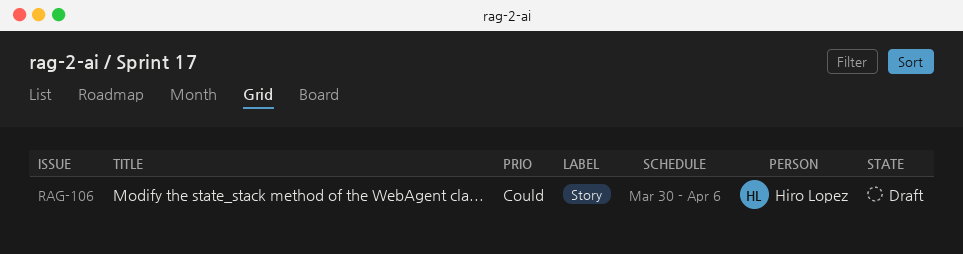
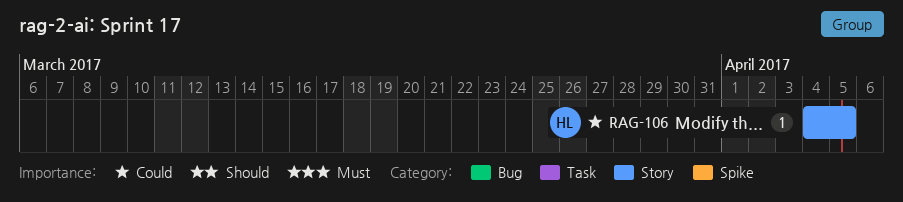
RAG-106, start: Mar 30 -> Apr 4
RAG-106, due: Apr 6 -> Apr 5

